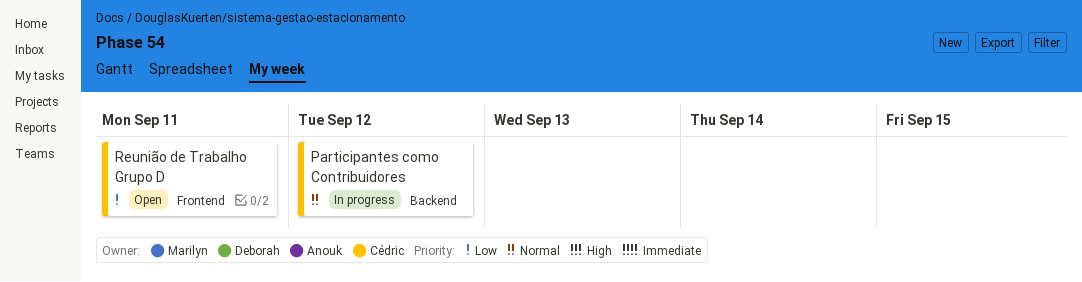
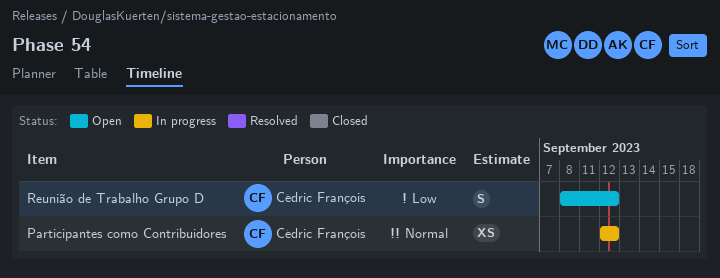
Reunião de Trabalho Grupo D, due: Sep 11 -> Sep 12

